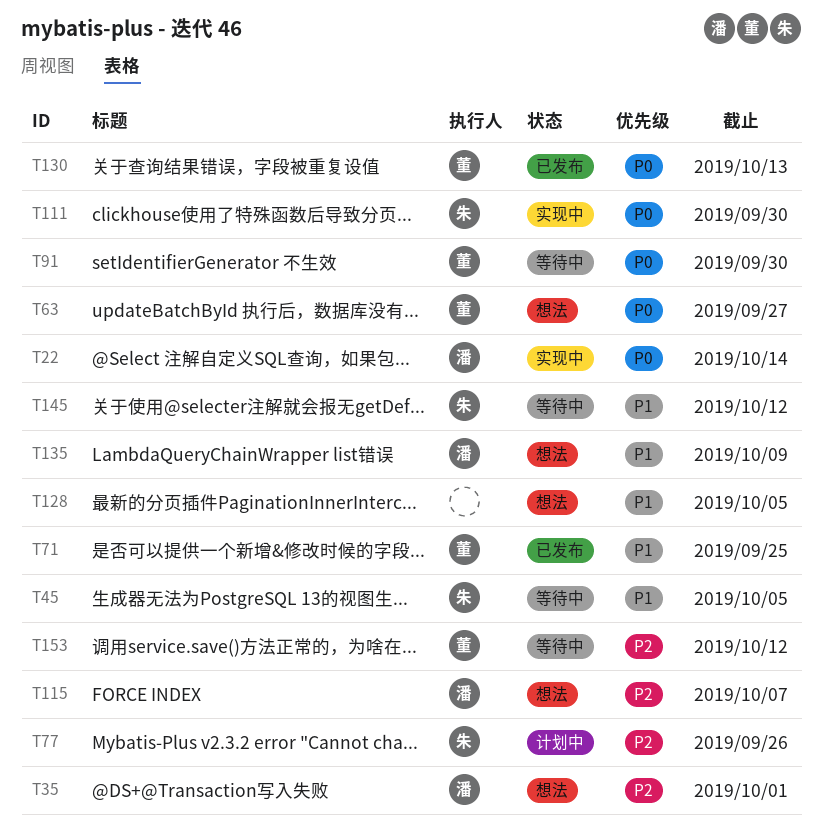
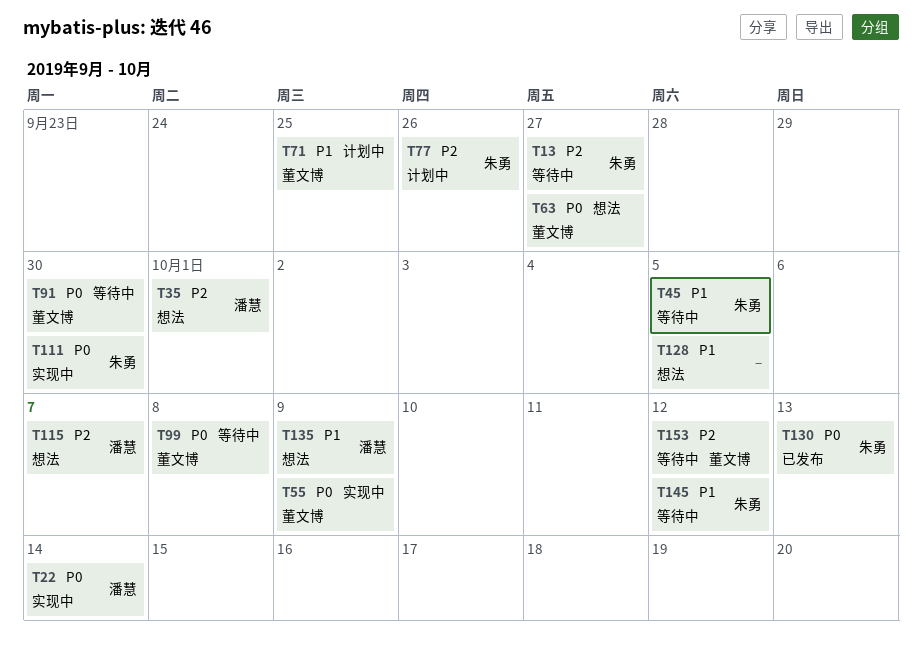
T13: none -> present
T55: none -> present
T71, status: 已发布 -> 计划中
T99: none -> present
T130, owner: 董文博 -> 朱勇

